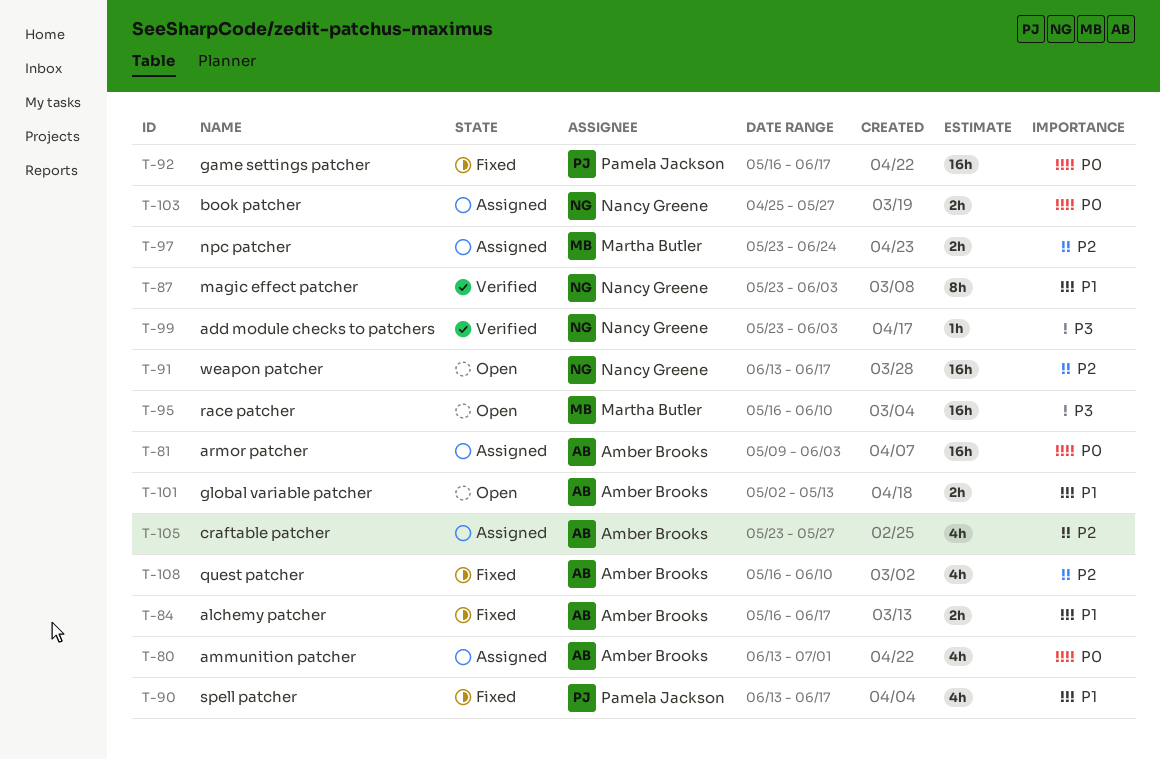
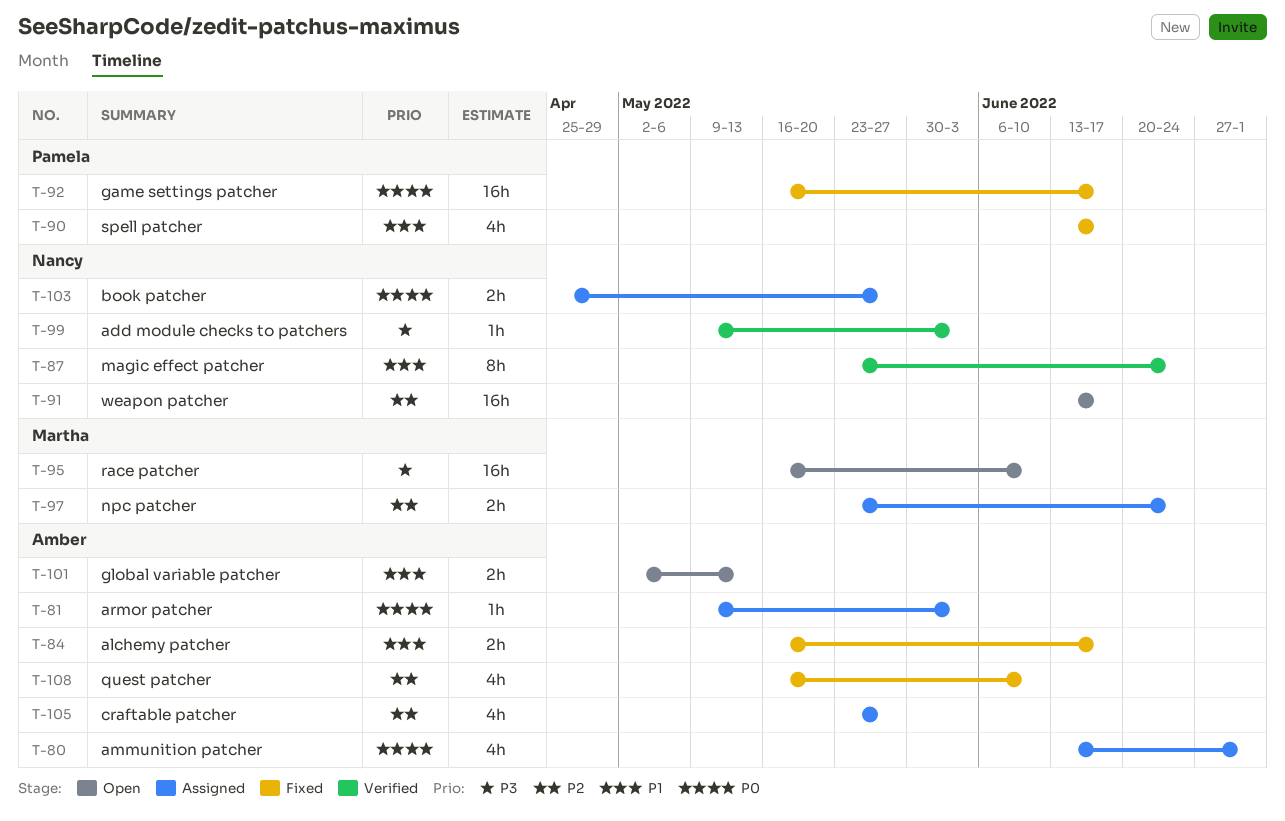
T-81, estimate: 16h -> 1h
T-87, due: Jun 3 -> Jun 24
T-99, start: May 23 -> May 9

